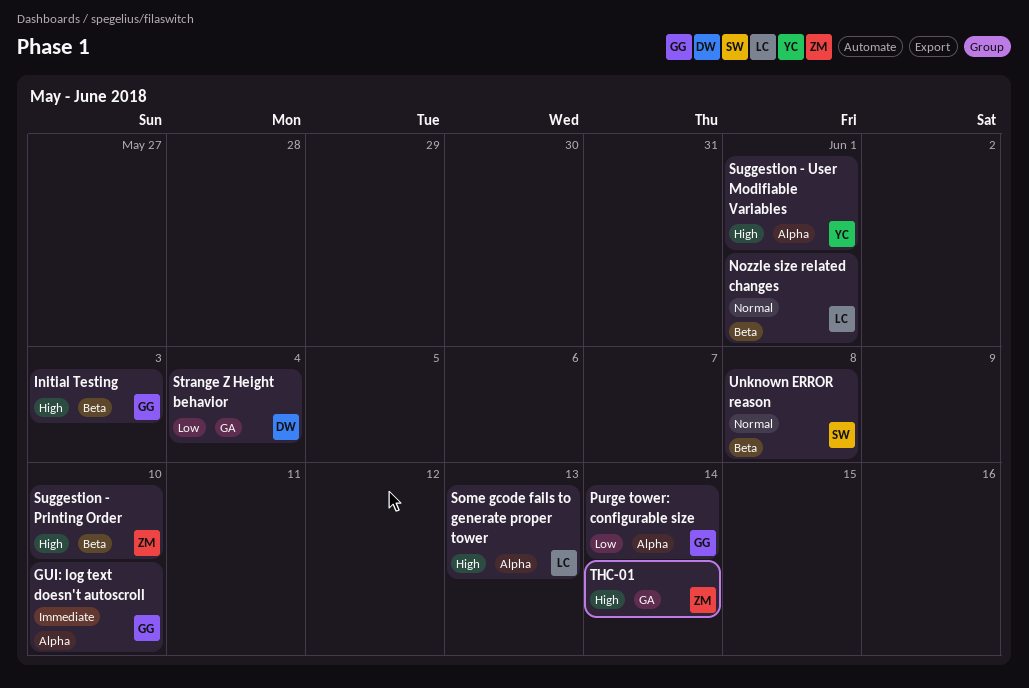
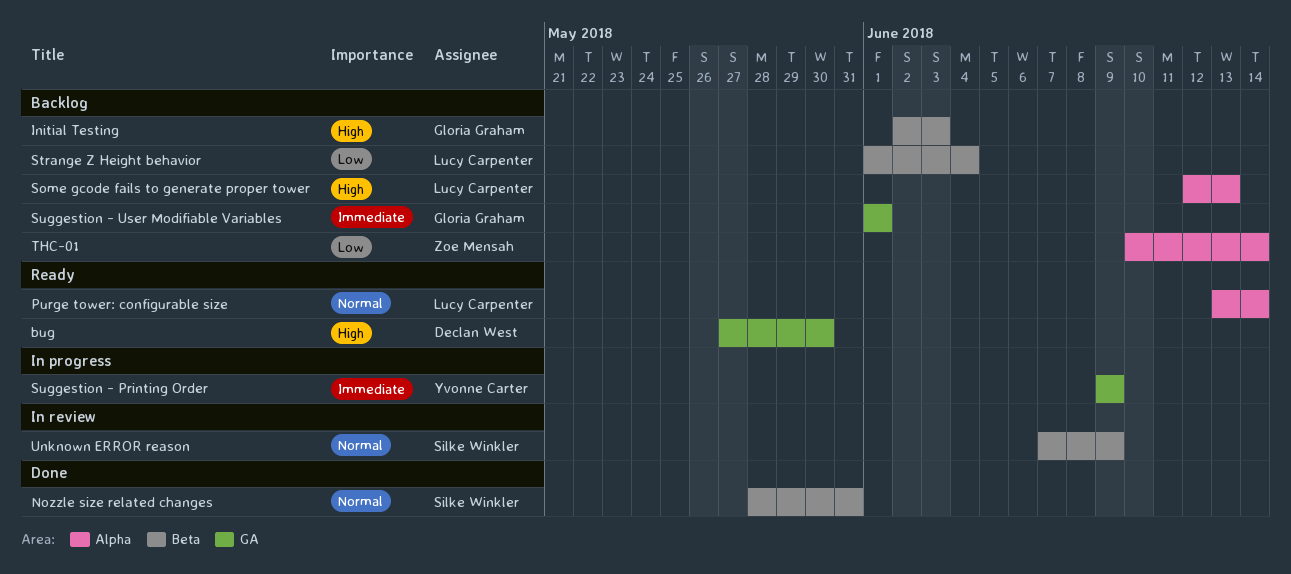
bug: none -> present
GUI: log text doesn't autoscroll: present -> none
Nozzle size related changes, owner: Lucy Carpenter -> Silke Winkler
Nozzle size related changes, due: Jun 1 -> May 31
Purge tower: configurable size, owner: Gloria Graham -> Lucy Carpenter
Purge tower: configurable size, priority: Low -> Normal
Strange Z Height behavior, owner: Declan West -> Lucy Carpenter
Strange Z Height behavior, label: GA -> Beta
Suggestion - Printing Order, owner: Zoe Mensah -> Yvonne Carter
Suggestion - Printing Order, priority: High -> Immediate
Suggestion - Printing Order, label: Beta -> GA
Suggestion - Printing Order, due: Jun 10 -> Jun 9
Suggestion - User Modifiable Variables, owner: Yvonne Carter -> Gloria Graham
Suggestion - User Modifiable Variables, priority: High -> Immediate
Suggestion - User Modifiable Variables, label: Alpha -> GA
THC-01, priority: High -> Low
THC-01, label: GA -> Alpha
Unknown ERROR reason, due: Jun 8 -> Jun 9

